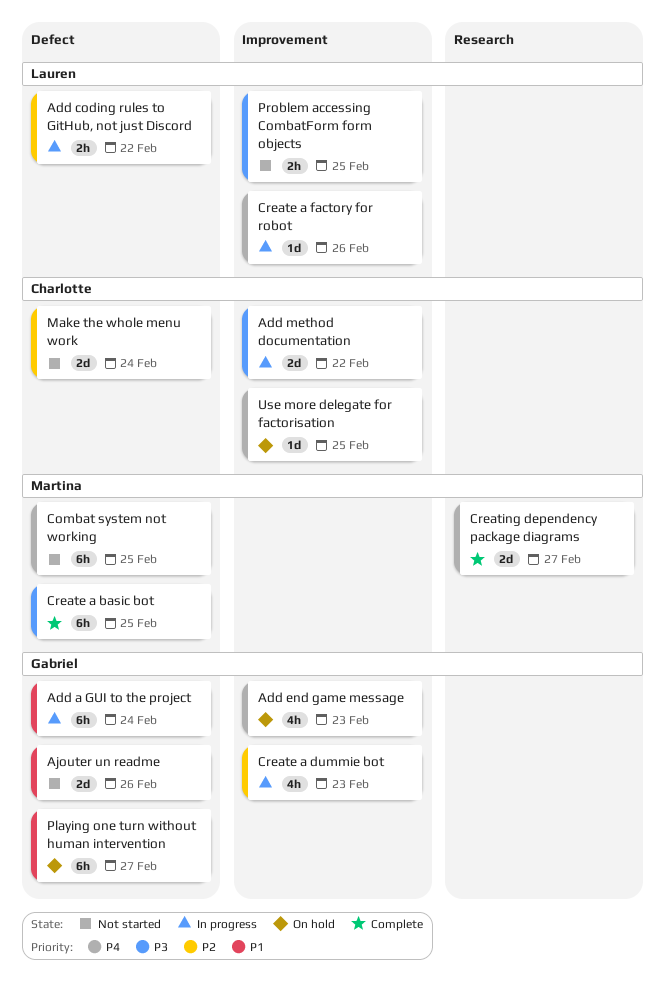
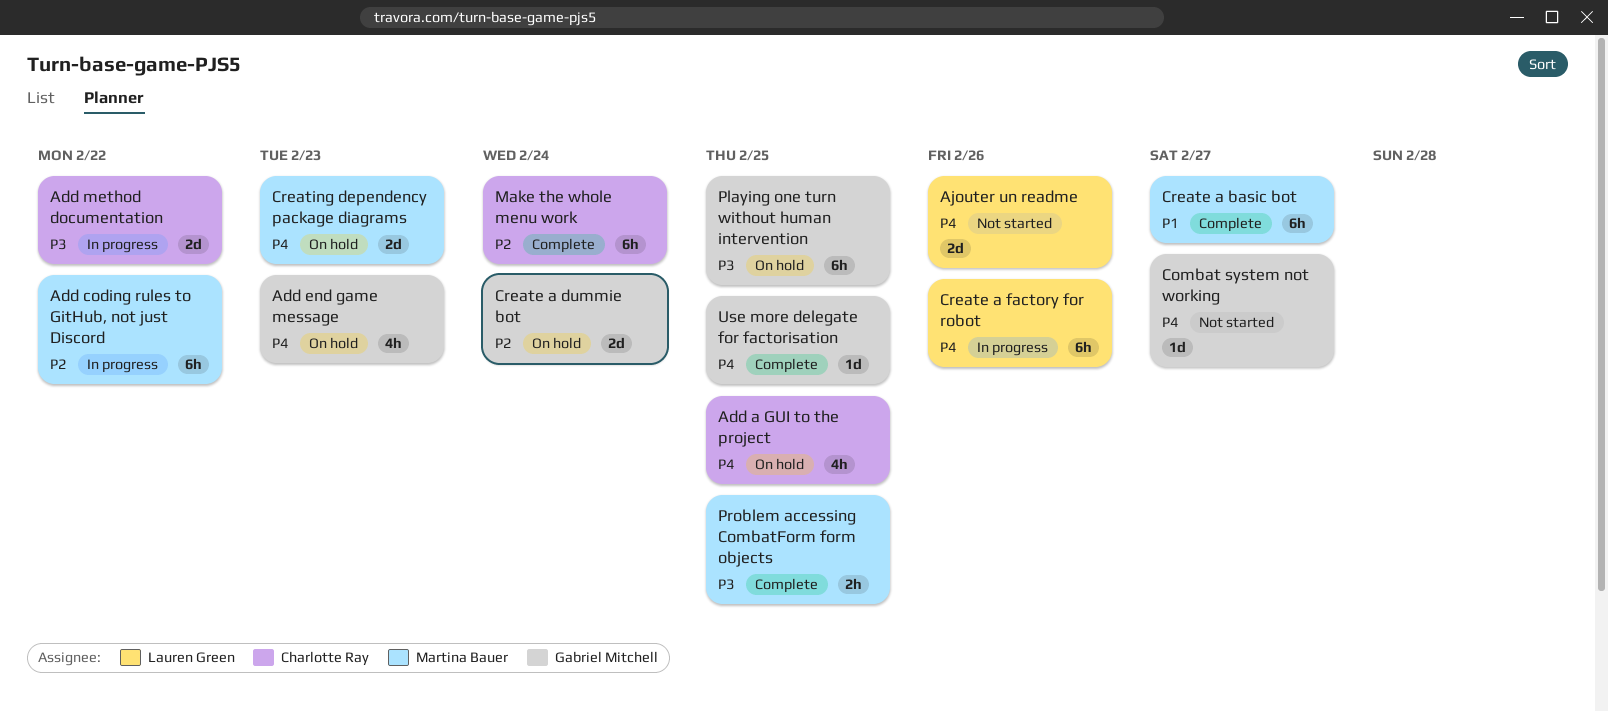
Add a GUI to the project, status: In progress -> On hold
Add a GUI to the project, owner: Gabriel Mitchell -> Charlotte Ray
Add a GUI to the project, priority: P1 -> P4
Add a GUI to the project, estimate: 6h -> 4h
Add a GUI to the project, due: Feb 24 -> Feb 25
Add coding rules to GitHub, not just Discord, owner: Lauren Green -> Martina Bauer
Add coding rules to GitHub, not just Discord, estimate: 2h -> 6h
Ajouter un readme, owner: Gabriel Mitchell -> Lauren Green
Ajouter un readme, priority: P1 -> P4
Combat system not working, owner: Martina Bauer -> Gabriel Mitchell
Combat system not working, estimate: 6h -> 1d
Combat system not working, due: Feb 25 -> Feb 27
Create a basic bot, priority: P3 -> P1
Create a basic bot, due: Feb 25 -> Feb 27
Create a dummie bot, status: In progress -> On hold
Create a dummie bot, estimate: 4h -> 2d
Create a dummie bot, due: Feb 23 -> Feb 24
Create a factory for robot, estimate: 1d -> 6h
Creating dependency package diagrams, status: Complete -> On hold
Creating dependency package diagrams, due: Feb 27 -> Feb 23
Make the whole menu work, status: Not started -> Complete
Make the whole menu work, estimate: 2d -> 6h
Playing one turn without human intervention, priority: P1 -> P3
Playing one turn without human intervention, due: Feb 27 -> Feb 25
Problem accessing CombatForm form objects, status: Not started -> Complete
Problem accessing CombatForm form objects, owner: Lauren Green -> Martina Bauer
Use more delegate for factorisation, status: On hold -> Complete
Use more delegate for factorisation, owner: Charlotte Ray -> Gabriel Mitchell

